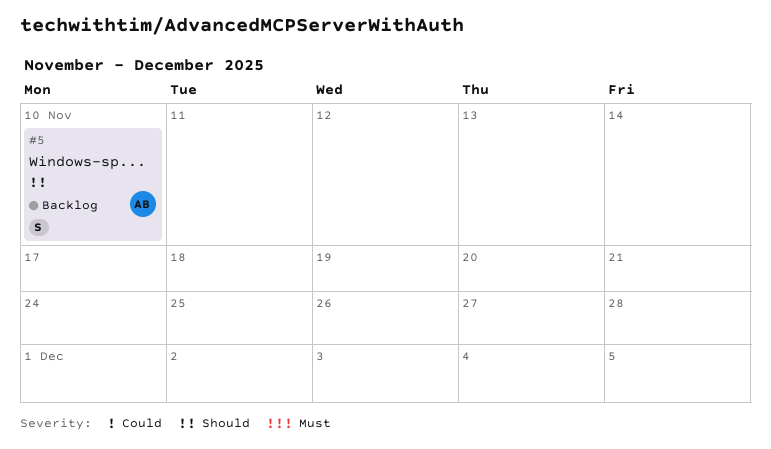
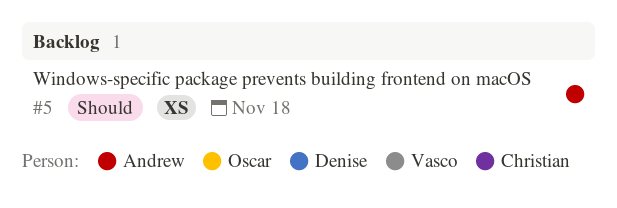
#5, estimate: S -> XS
#5, due: Nov 10 -> Nov 18

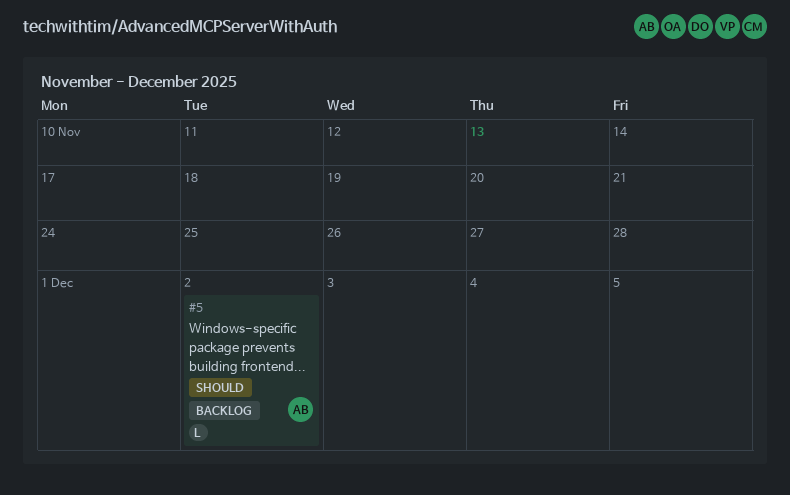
#5, estimate: XS -> L
#5, due: Nov 18 -> Dec 2

